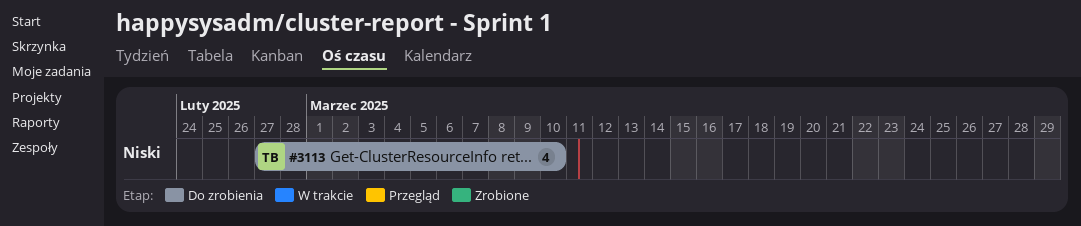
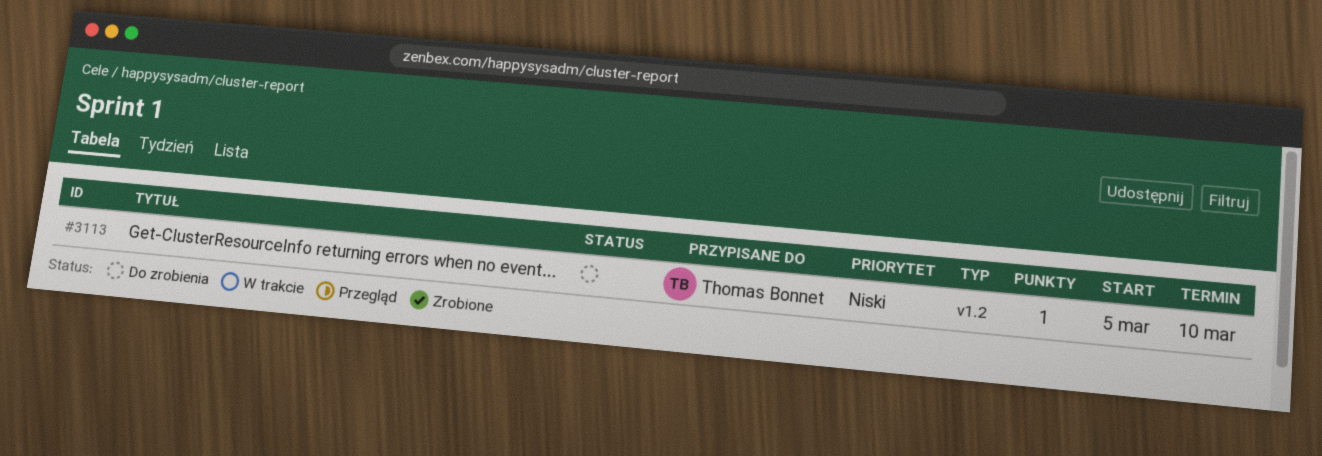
#3113, estimate: 4 -> 1
#3113, start: Feb 27 -> Mar 5

